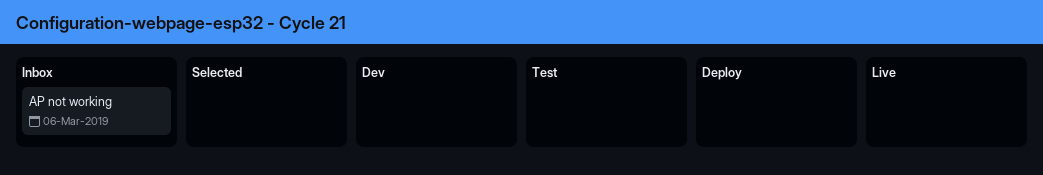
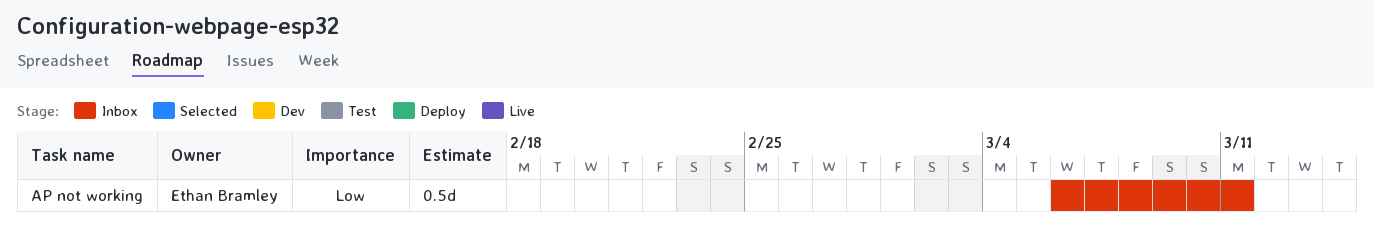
AP not working, due: Mar 6 -> Mar 11

